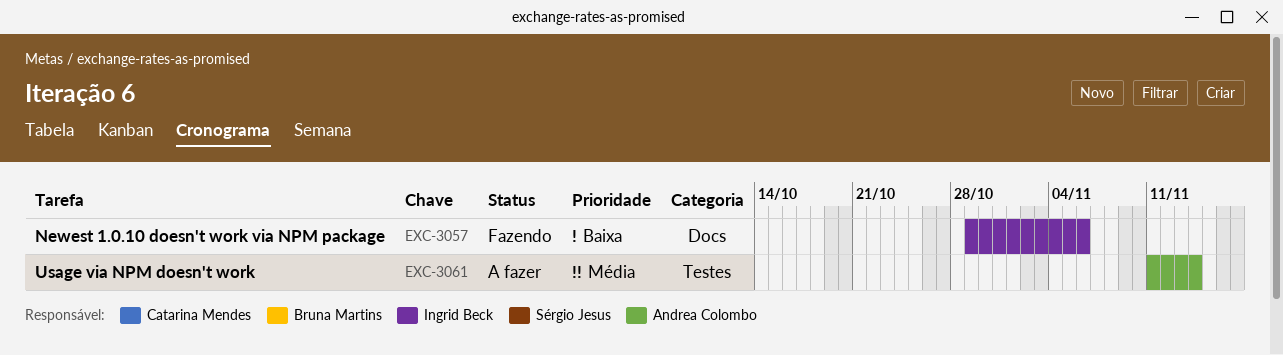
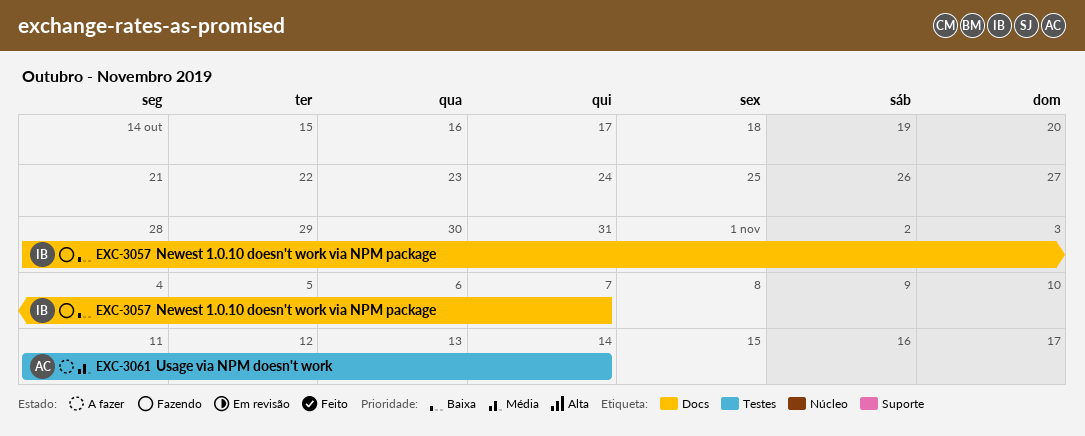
EXC-3057, start: Oct 29 -> Oct 28
EXC-3057, due: Nov 6 -> Nov 7

